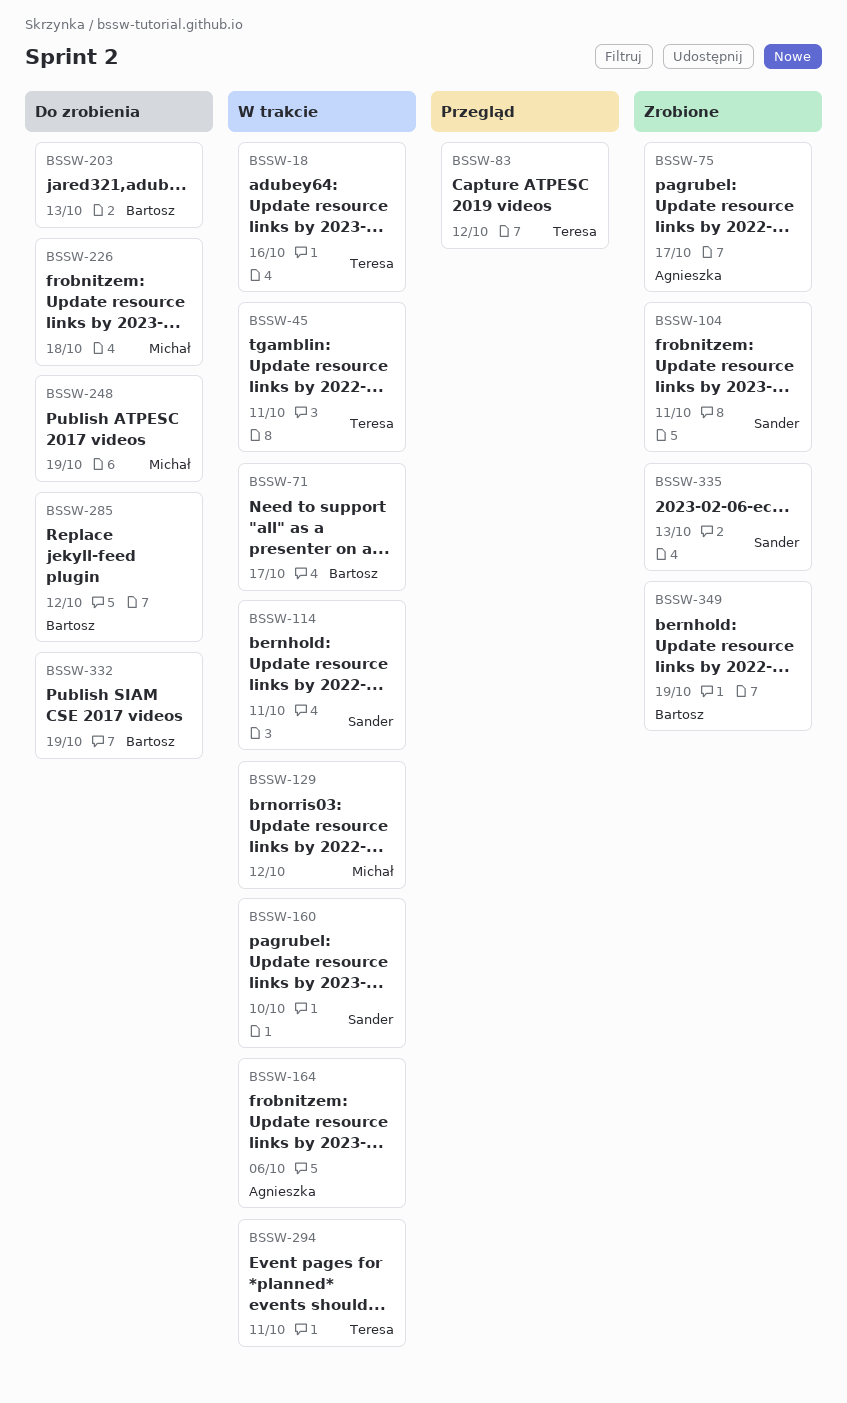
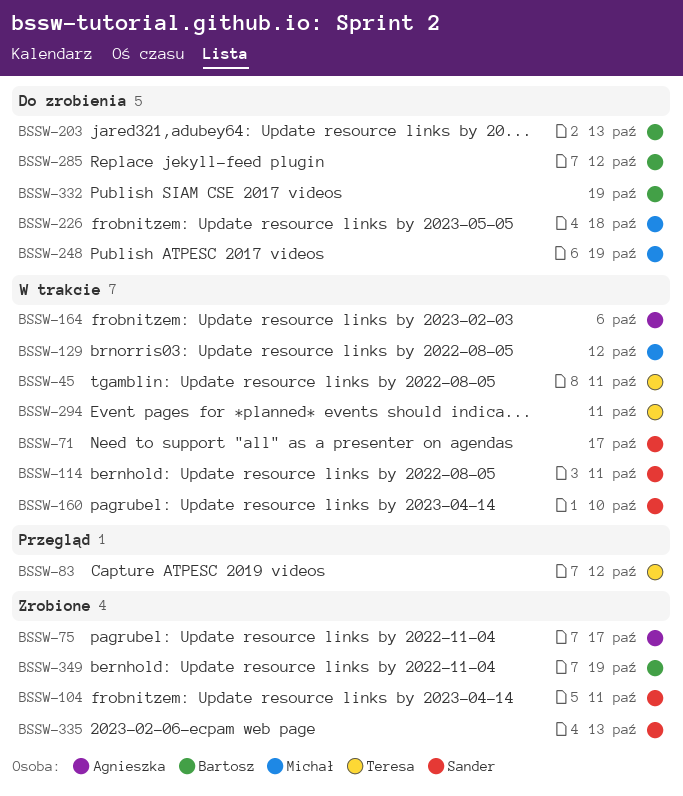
BSSW-18: present -> none
BSSW-71, owner: Bartosz -> Sander

